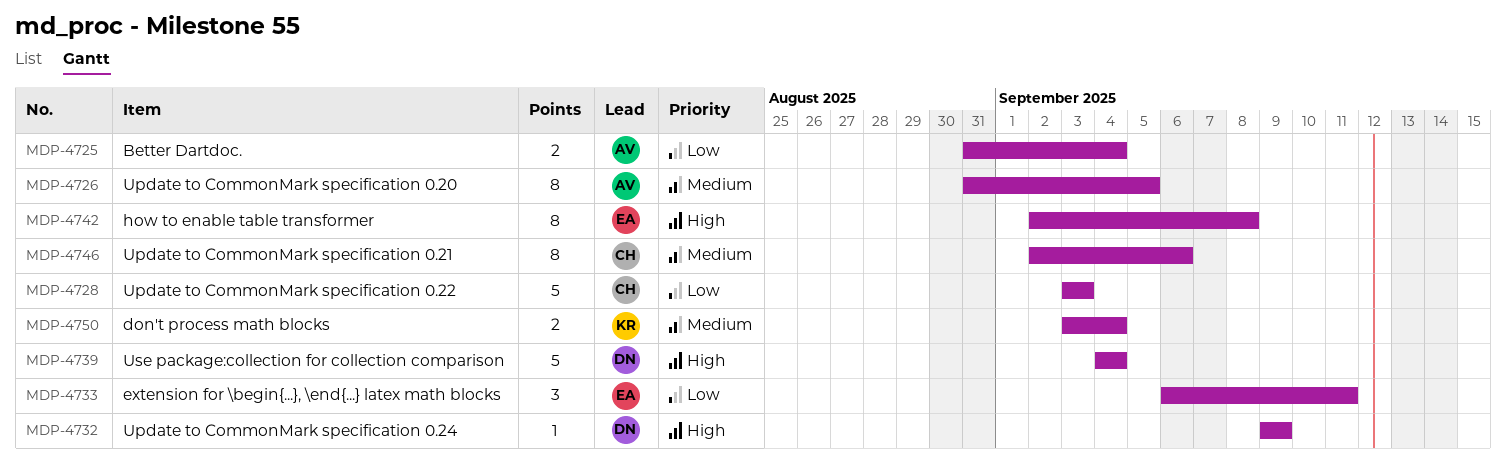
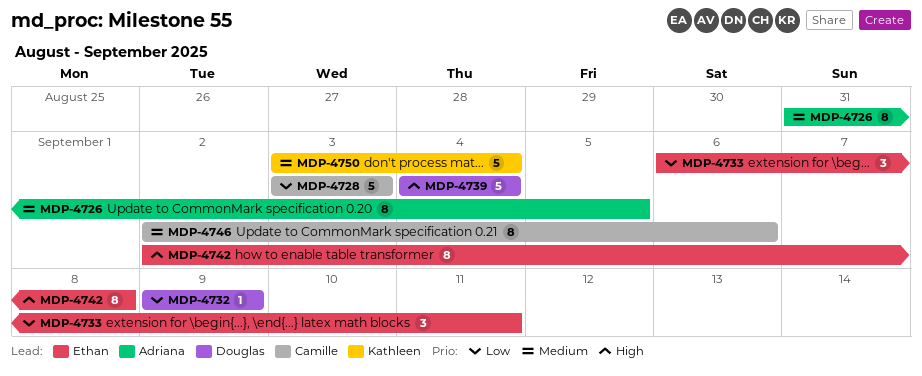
MDP-4725: present -> none
MDP-4732, priority: High -> Low
MDP-4750, estimate: 2 -> 5

